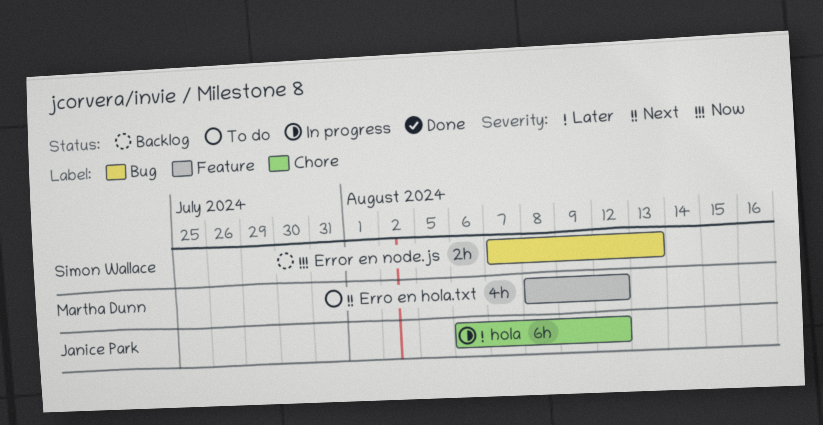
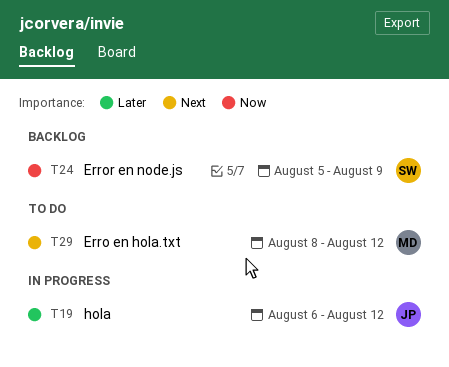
Error en node.js, start: Aug 7 -> Aug 5
Error en node.js, due: Aug 13 -> Aug 9

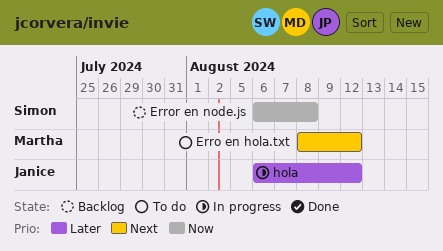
Error en node.js, start: Aug 5 -> Aug 6
Error en node.js, due: Aug 9 -> Aug 8

